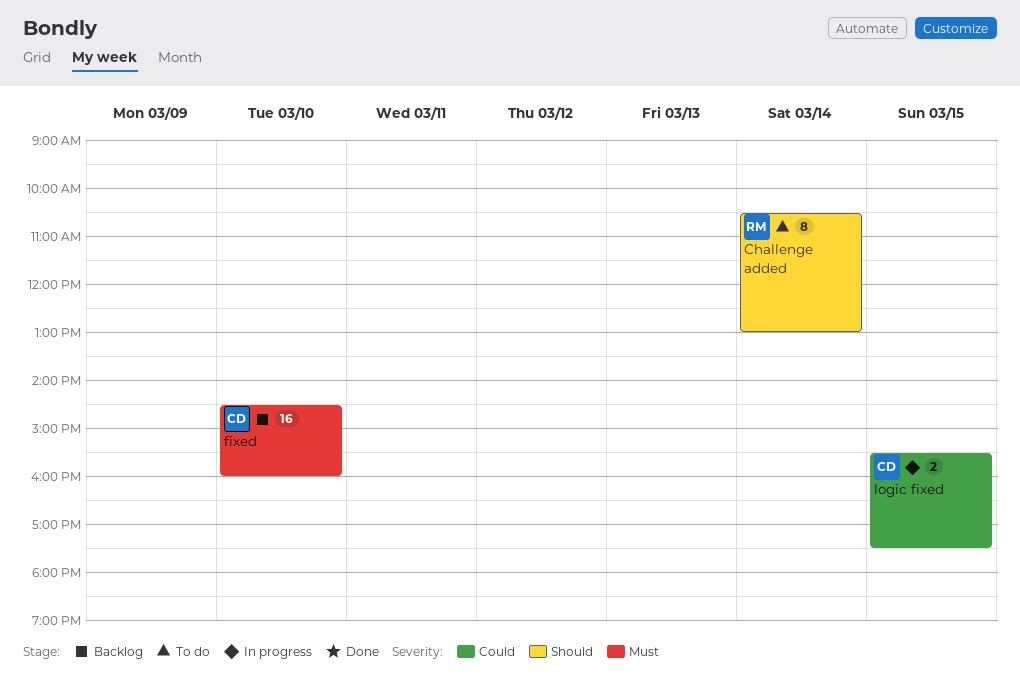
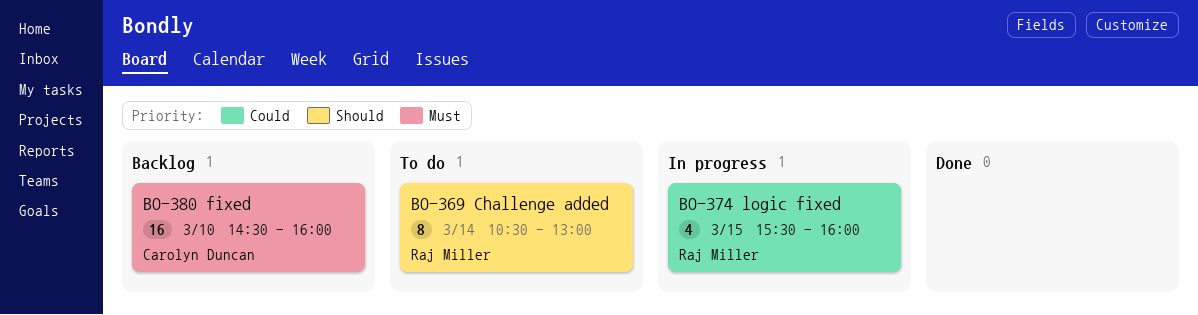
logic fixed, owner: Carolyn Duncan -> Raj Miller
logic fixed, estimate: 2 -> 4
logic fixed, ends: 17:30 -> 16:00

